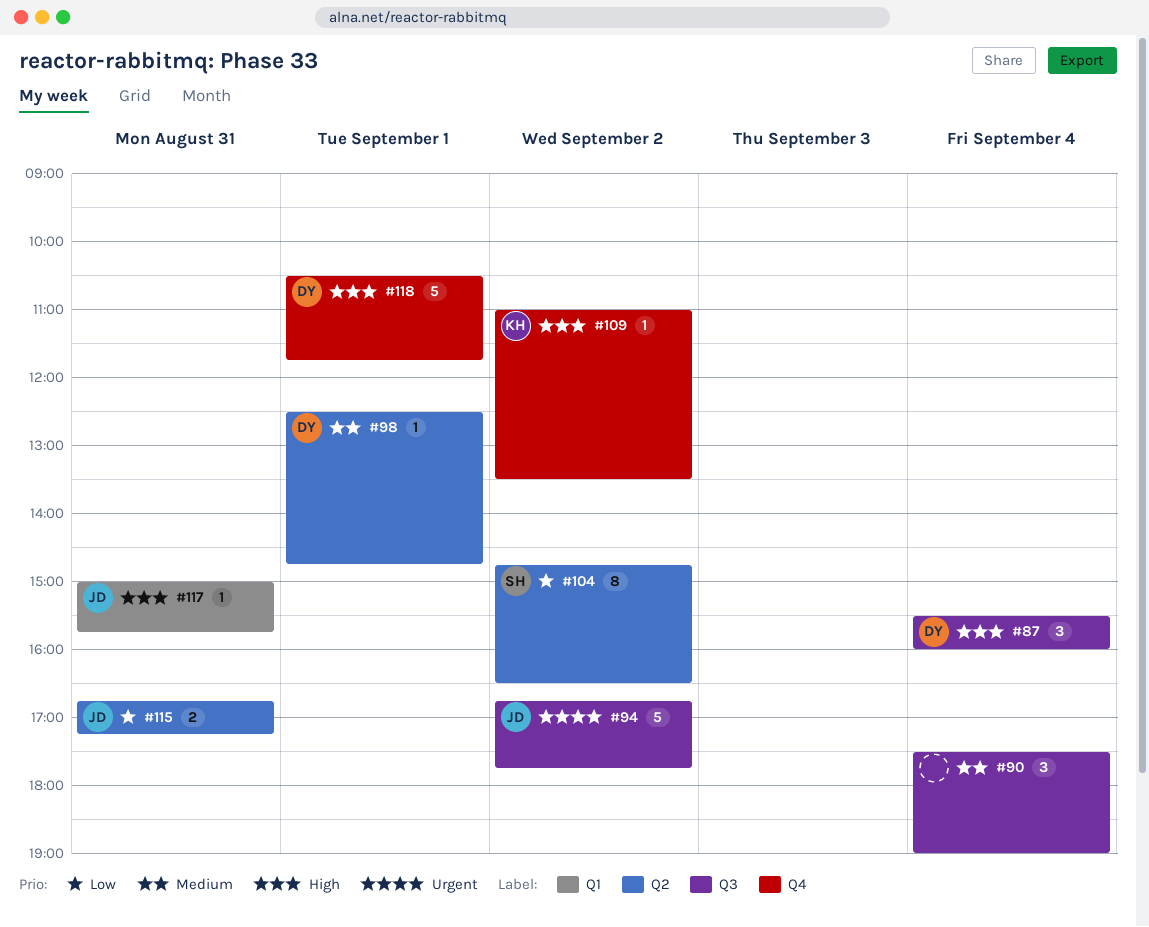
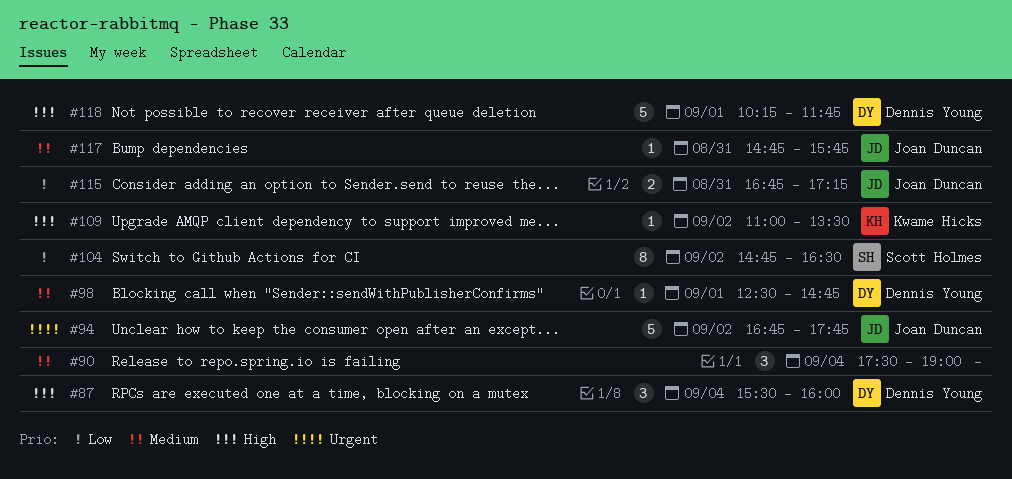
#117, priority: High -> Medium
#117, begins: 15:00 -> 14:45
#118, begins: 10:30 -> 10:15

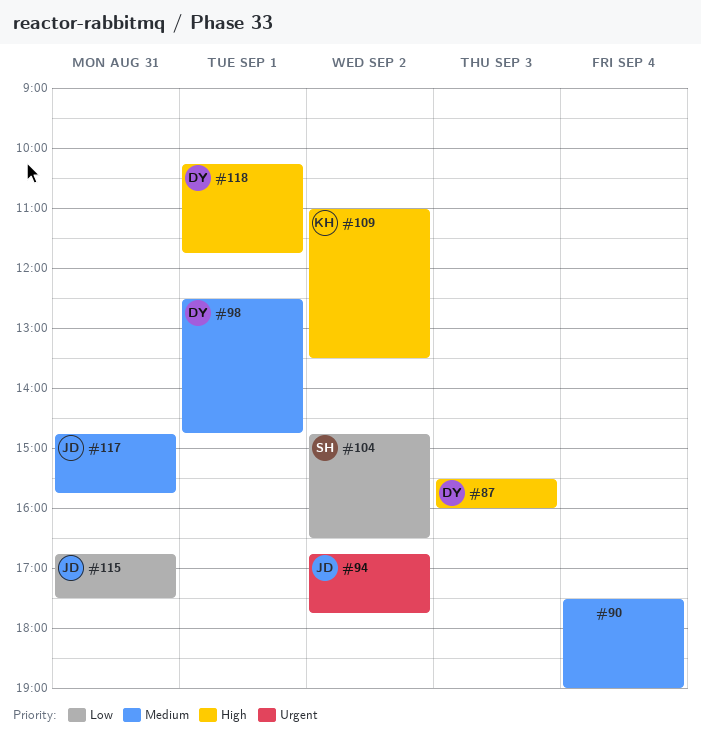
#87, day: Sep 4 -> Sep 3
#115, ends: 17:15 -> 17:30

